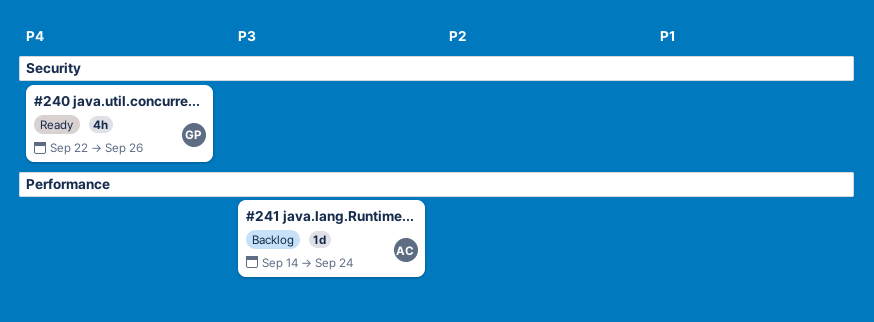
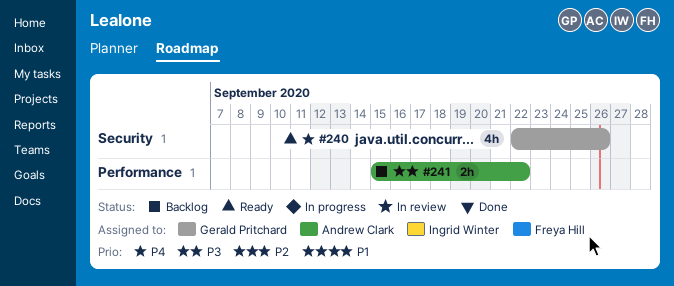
#241, estimate: 1d -> 2h
#241, start: Sep 14 -> Sep 15
#241, due: Sep 24 -> Sep 22

